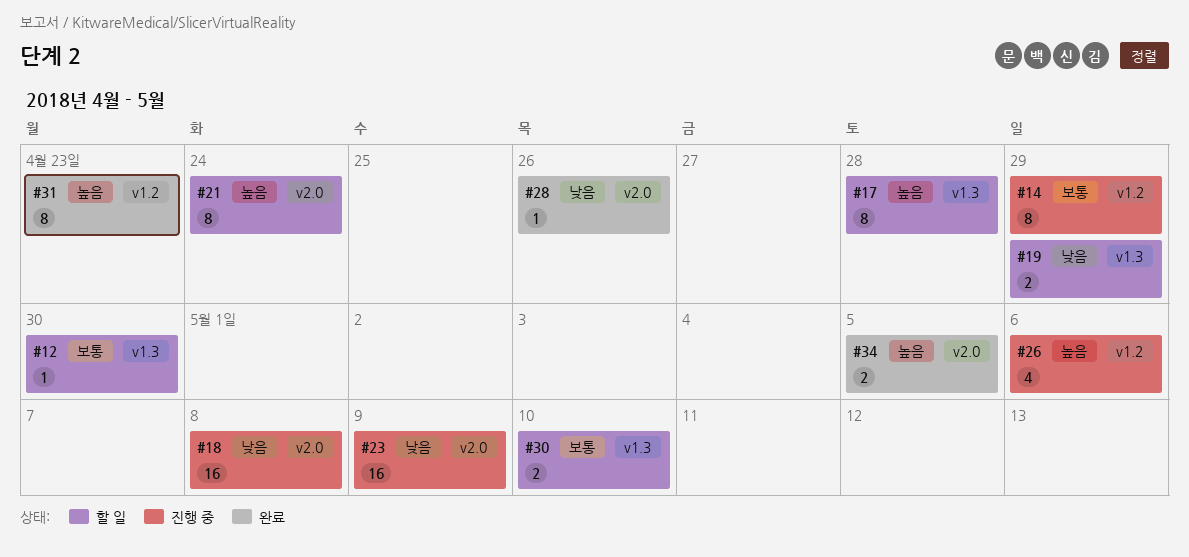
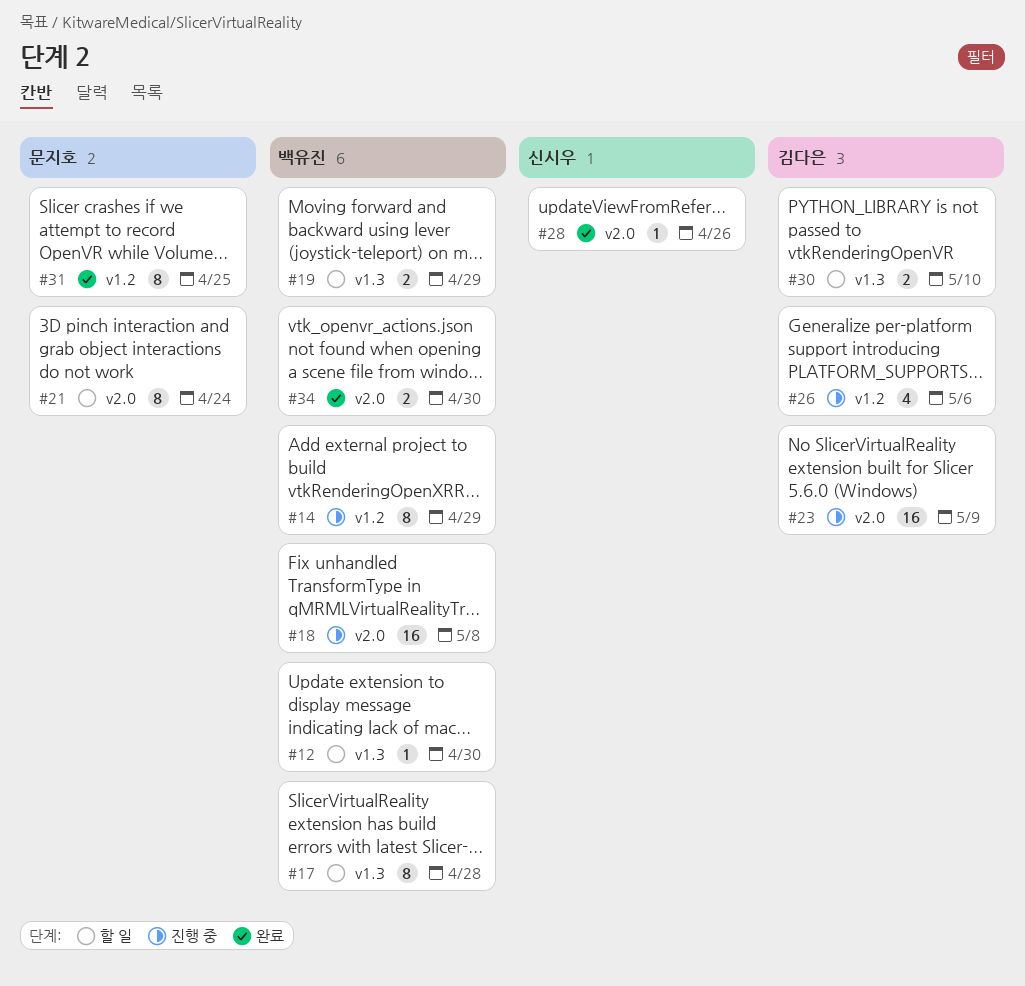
#31, due: Apr 23 -> Apr 25
#34, due: May 5 -> Apr 30

